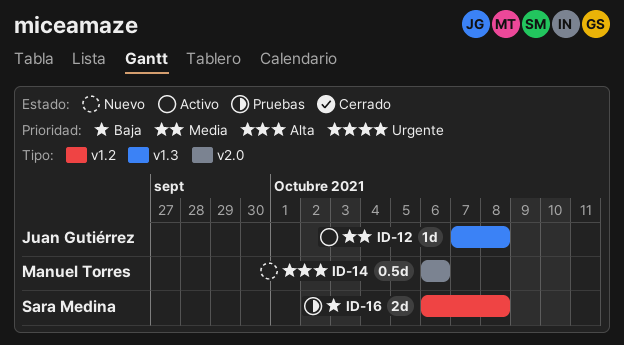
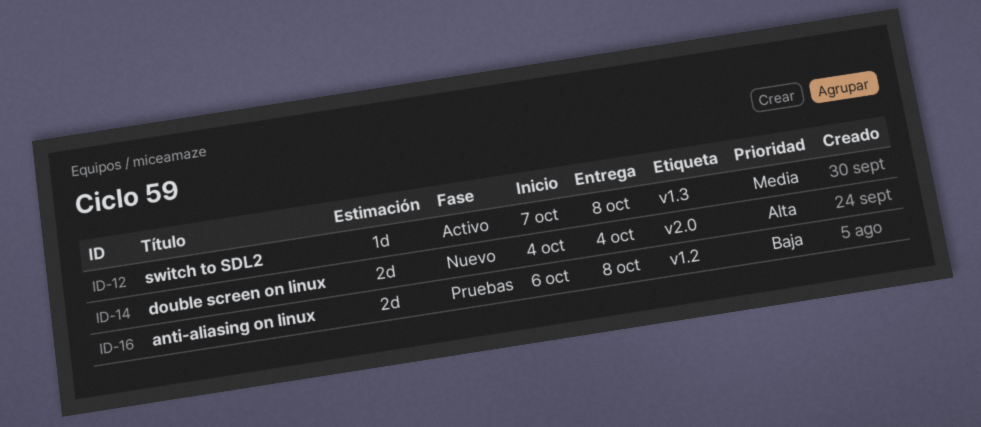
ID-14, estimate: 0.5d -> 2d
ID-14, start: Oct 6 -> Oct 4
ID-14, due: Oct 6 -> Oct 4

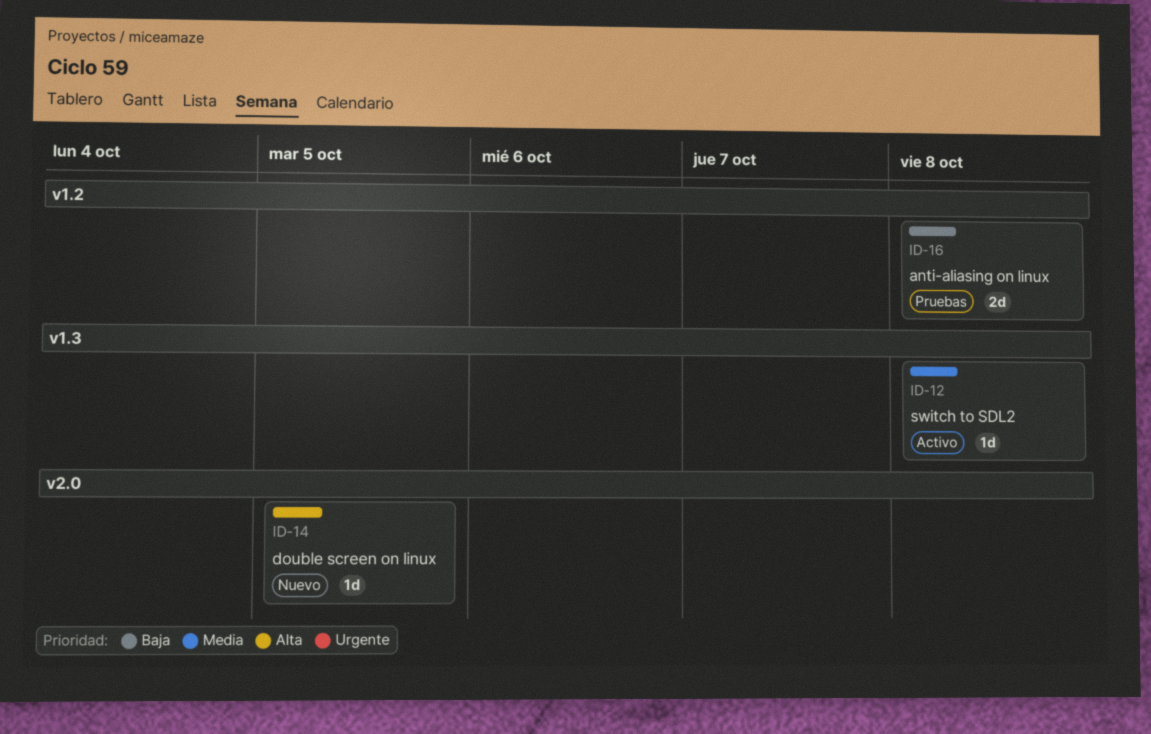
ID-14, estimate: 2d -> 1d
ID-14, due: Oct 4 -> Oct 5

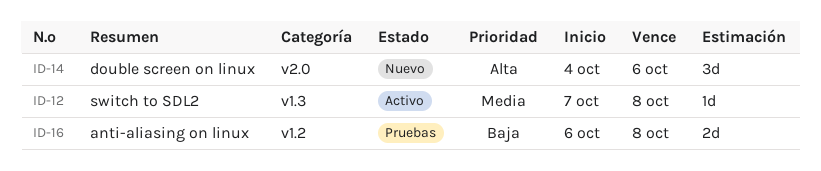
ID-14, estimate: 1d -> 3d
ID-14, due: Oct 5 -> Oct 6

